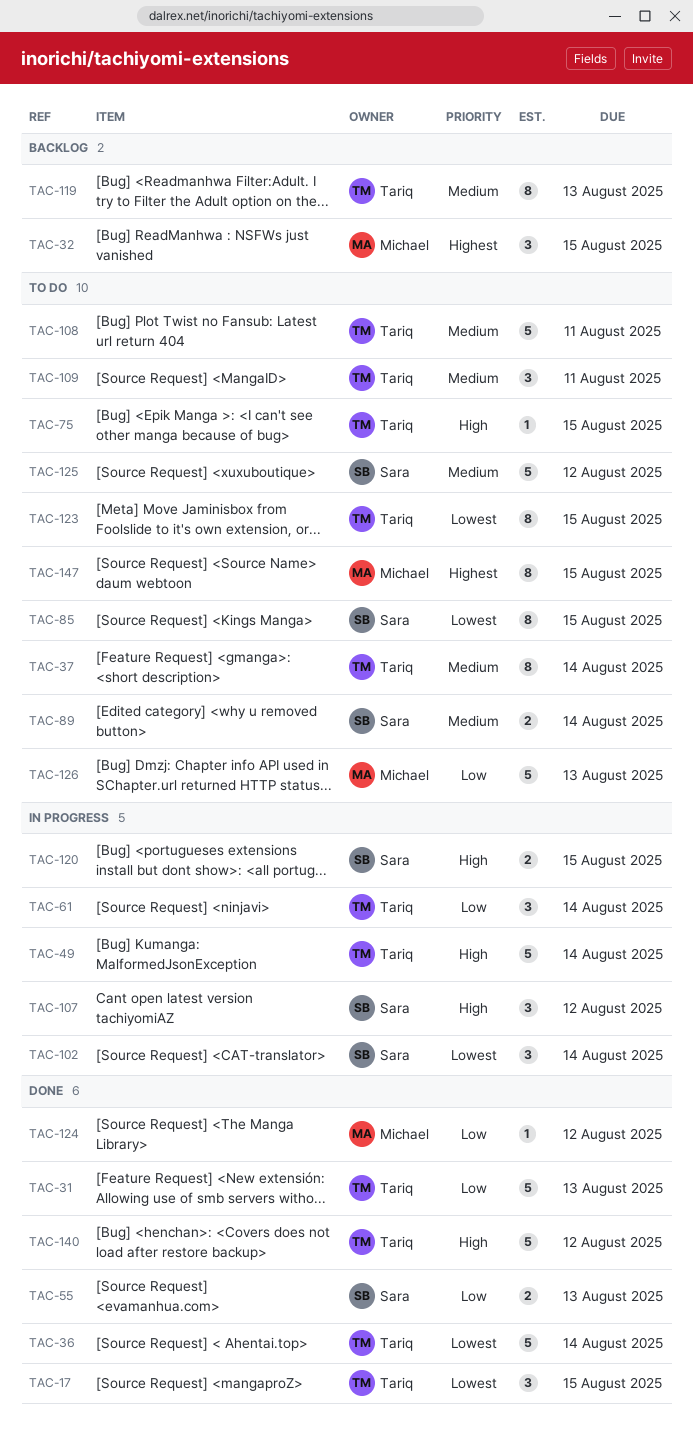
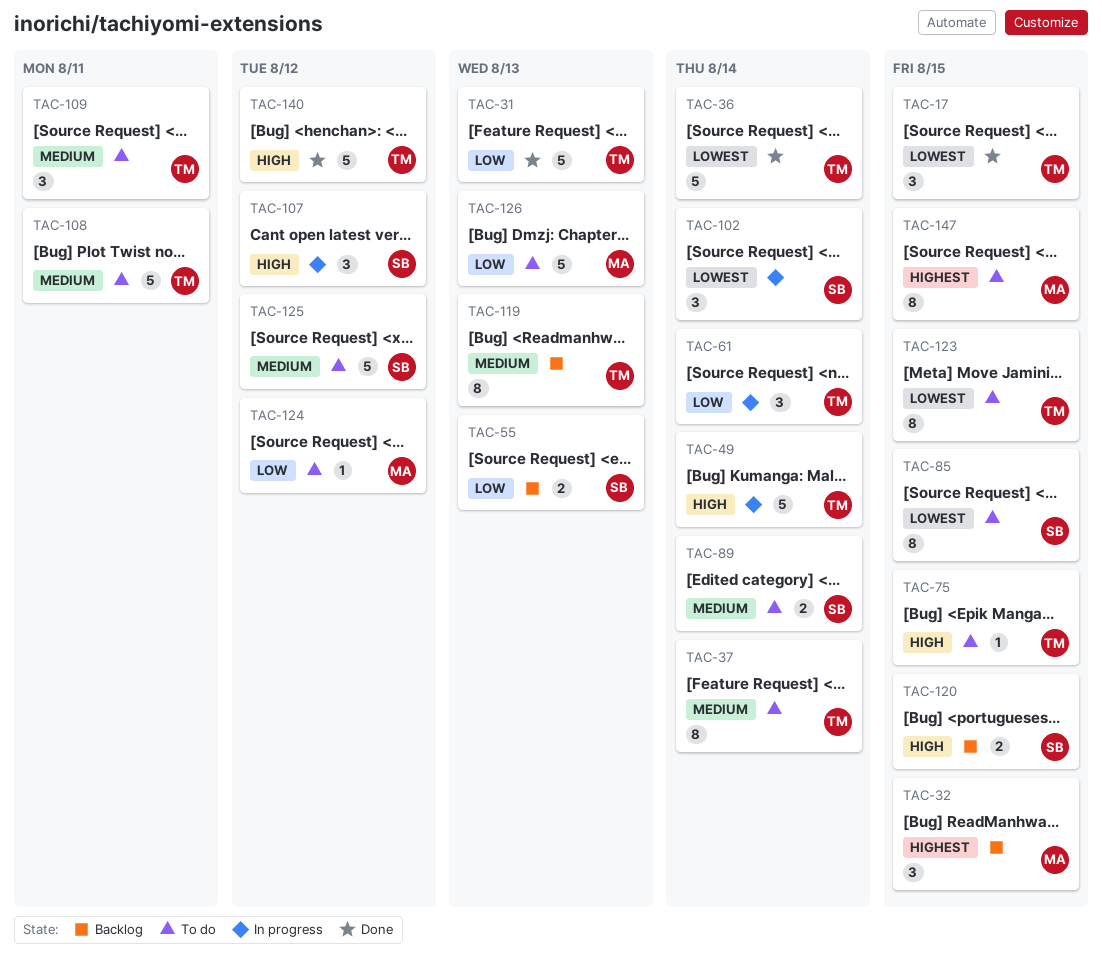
TAC-55, status: Done -> Backlog
TAC-120, status: In progress -> Backlog
TAC-124, status: Done -> To do

